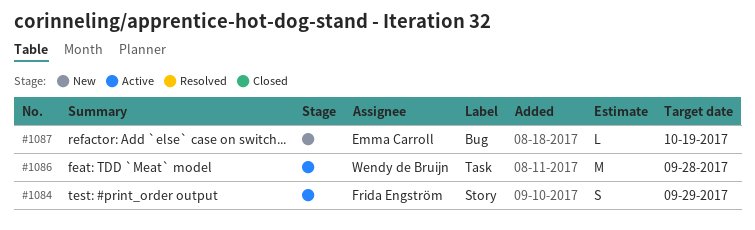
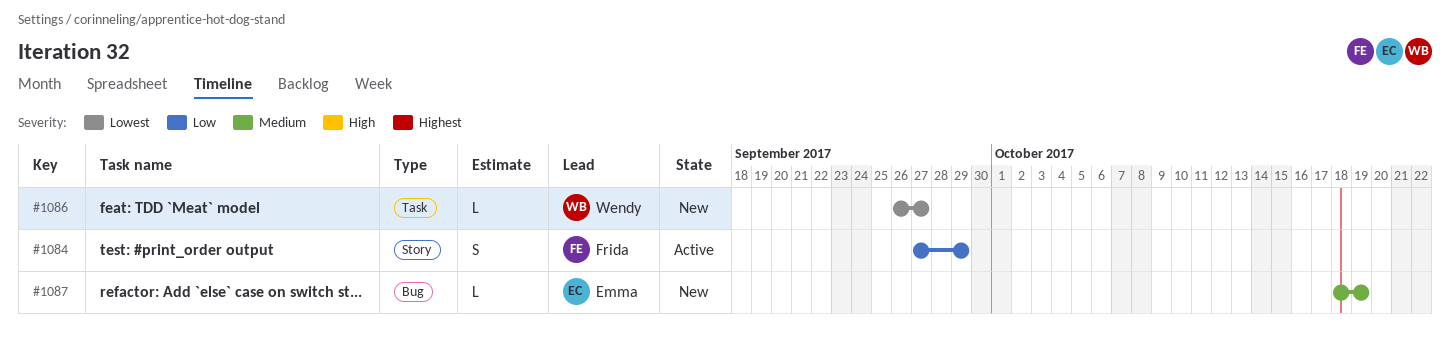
#1086, status: Active -> New
#1086, estimate: M -> L
#1086, due: Sep 28 -> Sep 27

